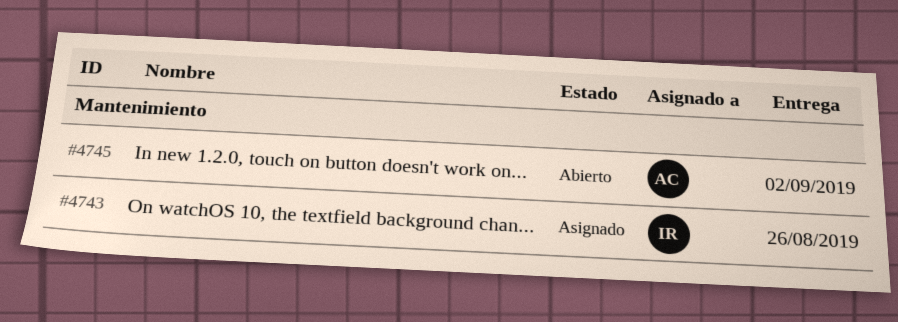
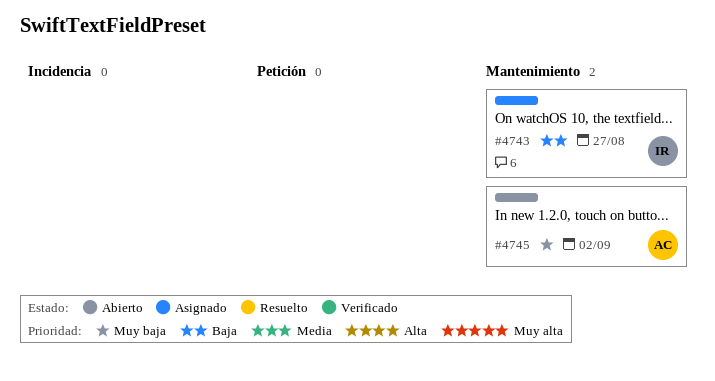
#4743, due: Aug 26 -> Aug 27

